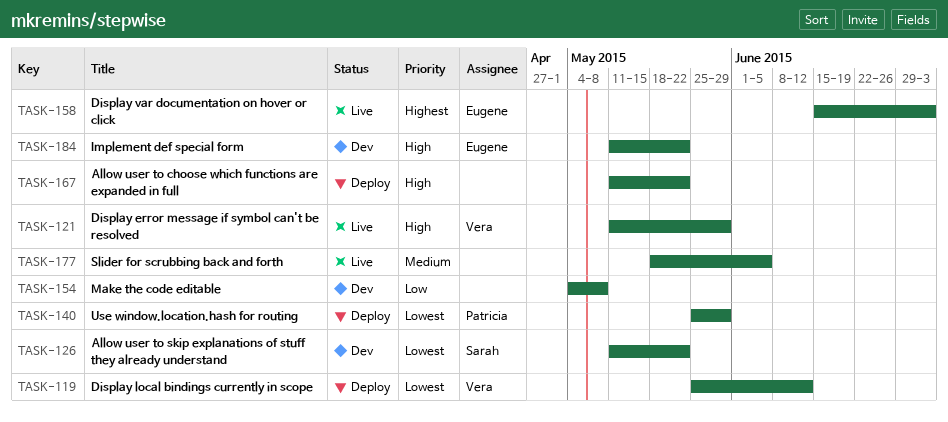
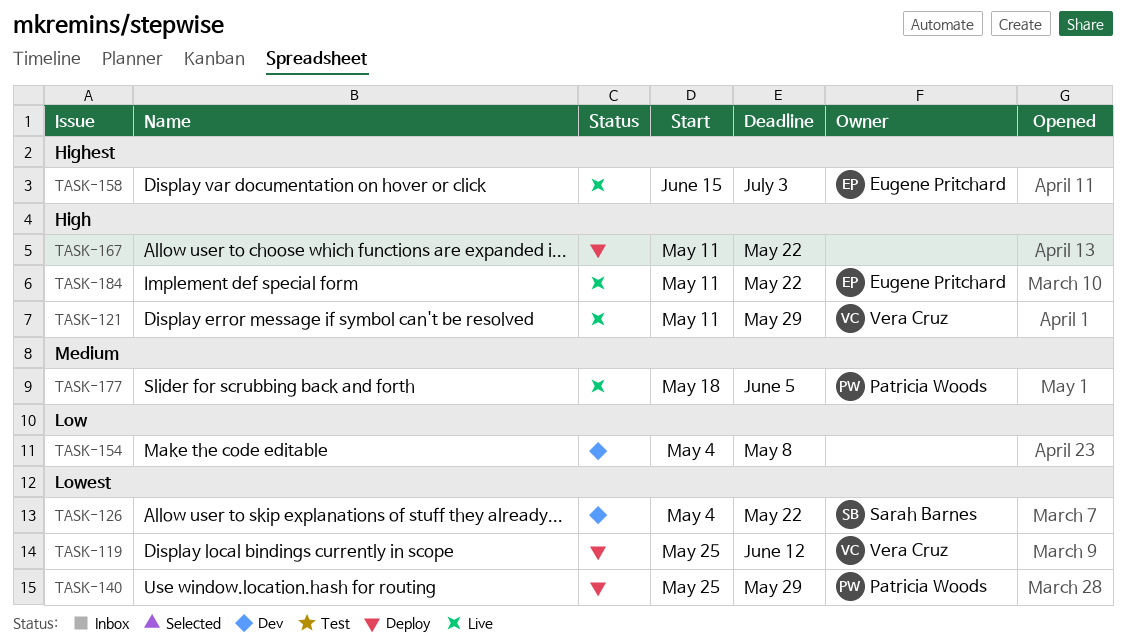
TASK-126, start: May 11 -> May 4
TASK-177, owner: none -> Patricia Woods
TASK-184, status: Dev -> Live

